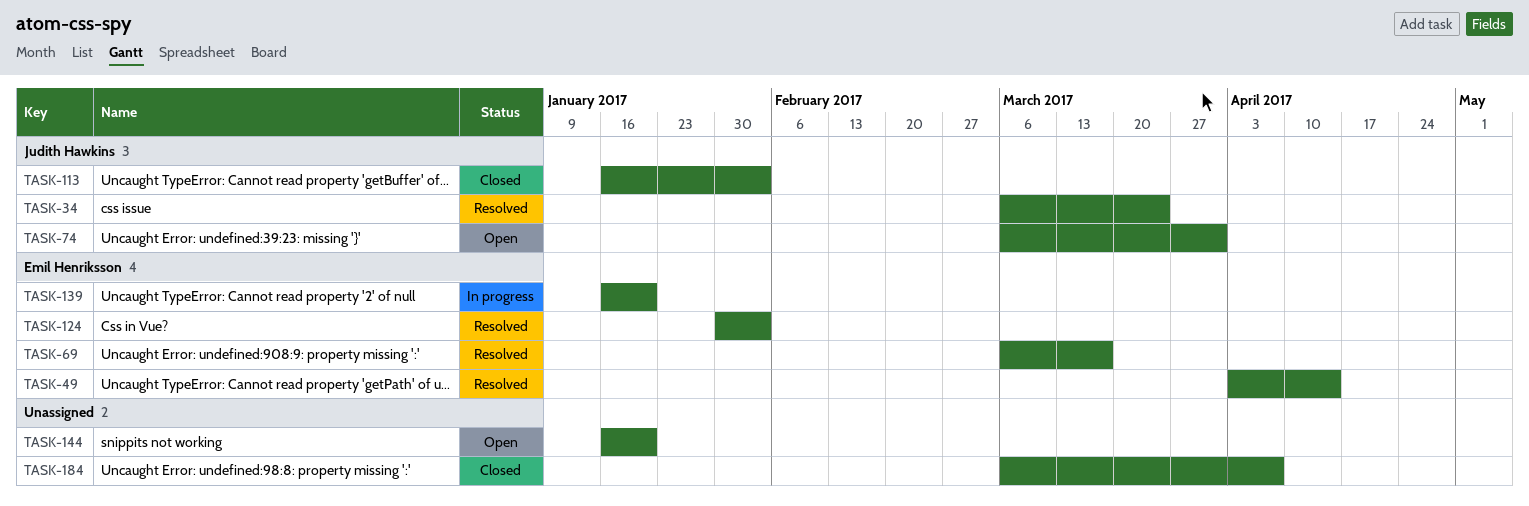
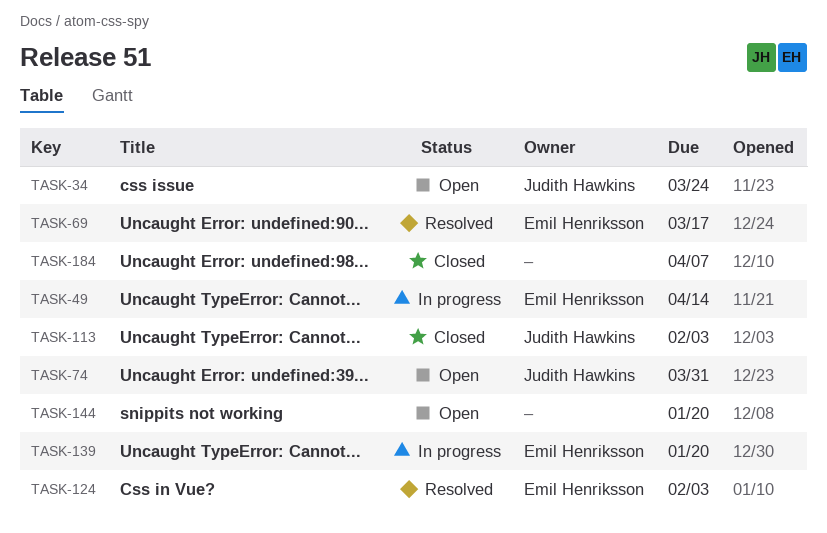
TASK-34, status: Resolved -> Open
TASK-49, status: Resolved -> In progress

